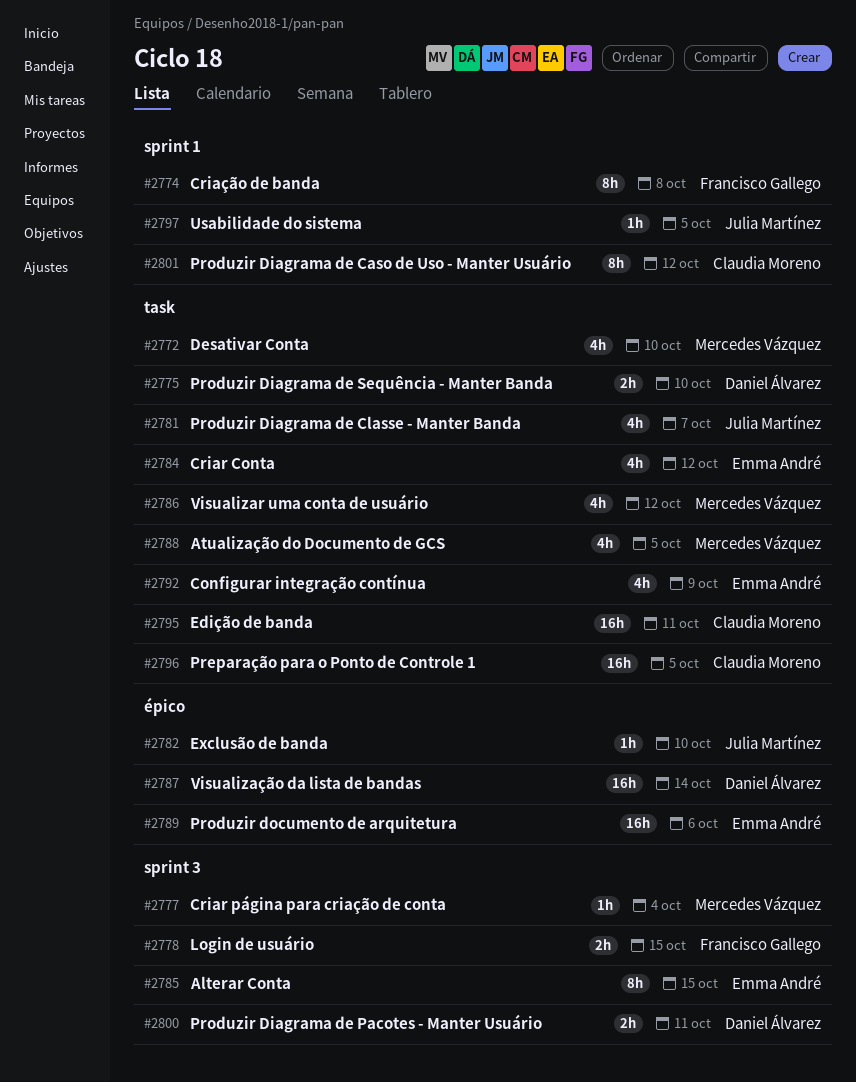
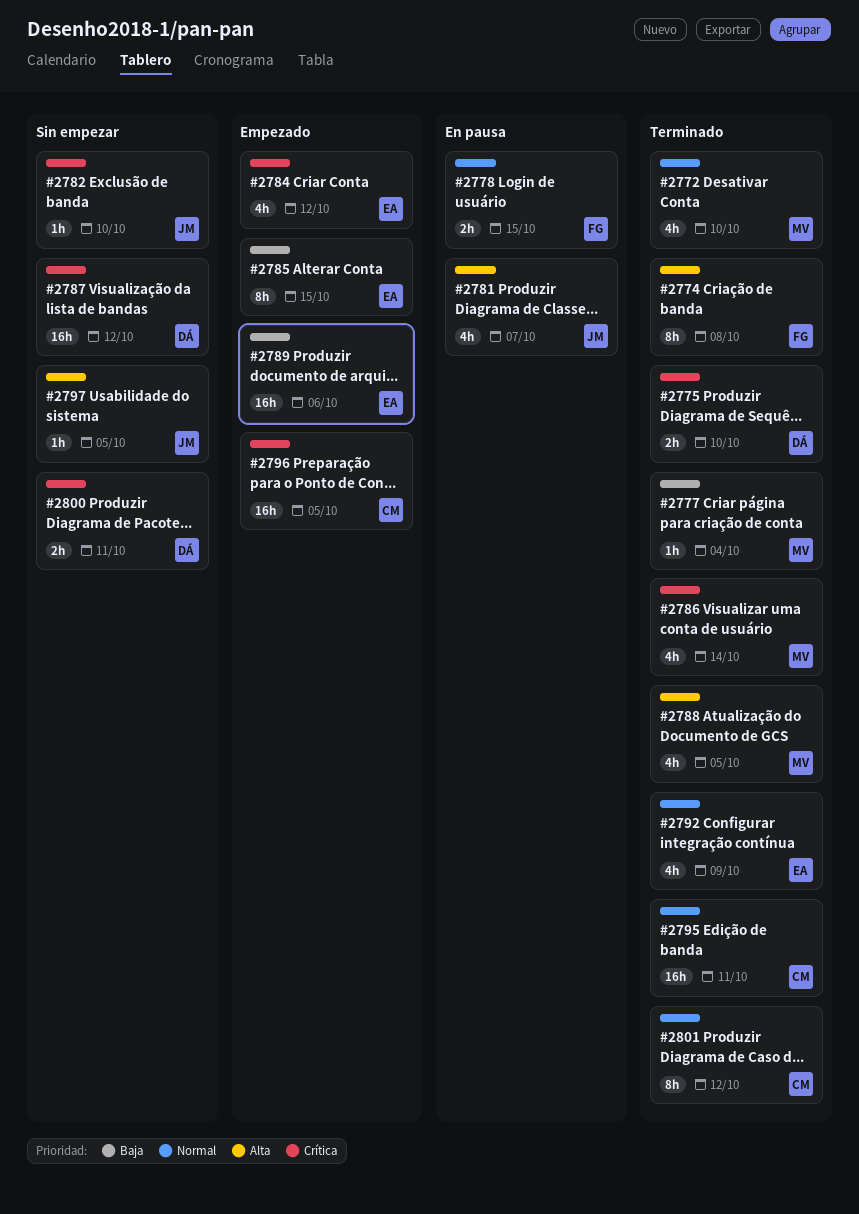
#2786, due: Oct 12 -> Oct 14
#2787, due: Oct 14 -> Oct 12

